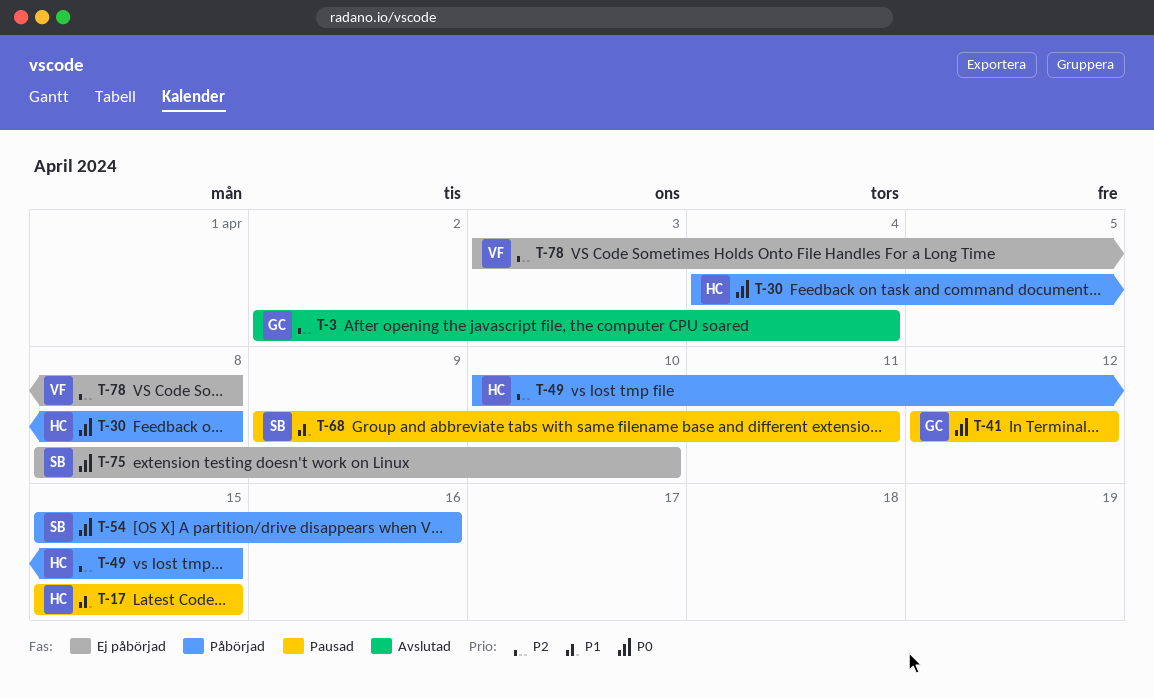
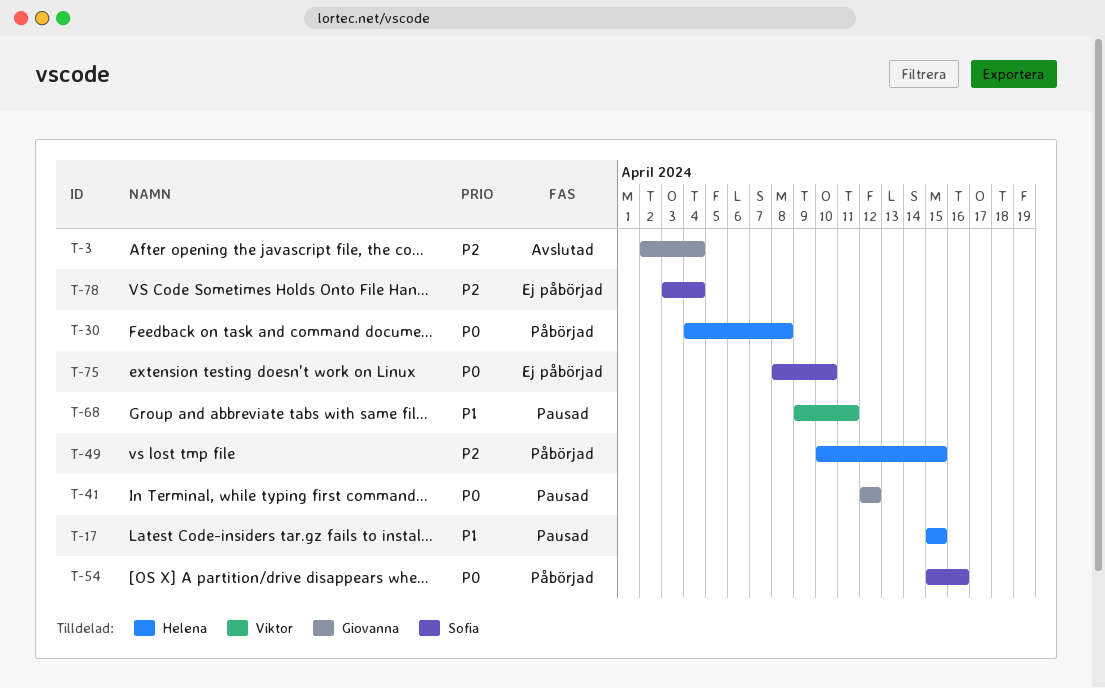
T-68, owner: Sofia -> Viktor
T-78, owner: Viktor -> Sofia
T-78, due: Apr 8 -> Apr 4

